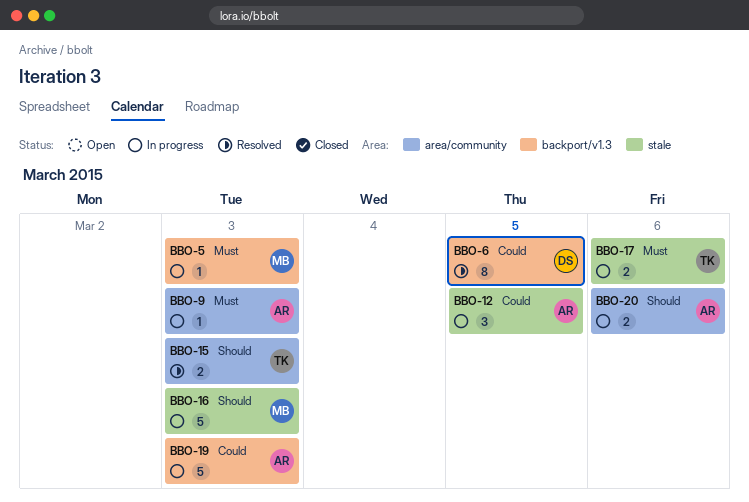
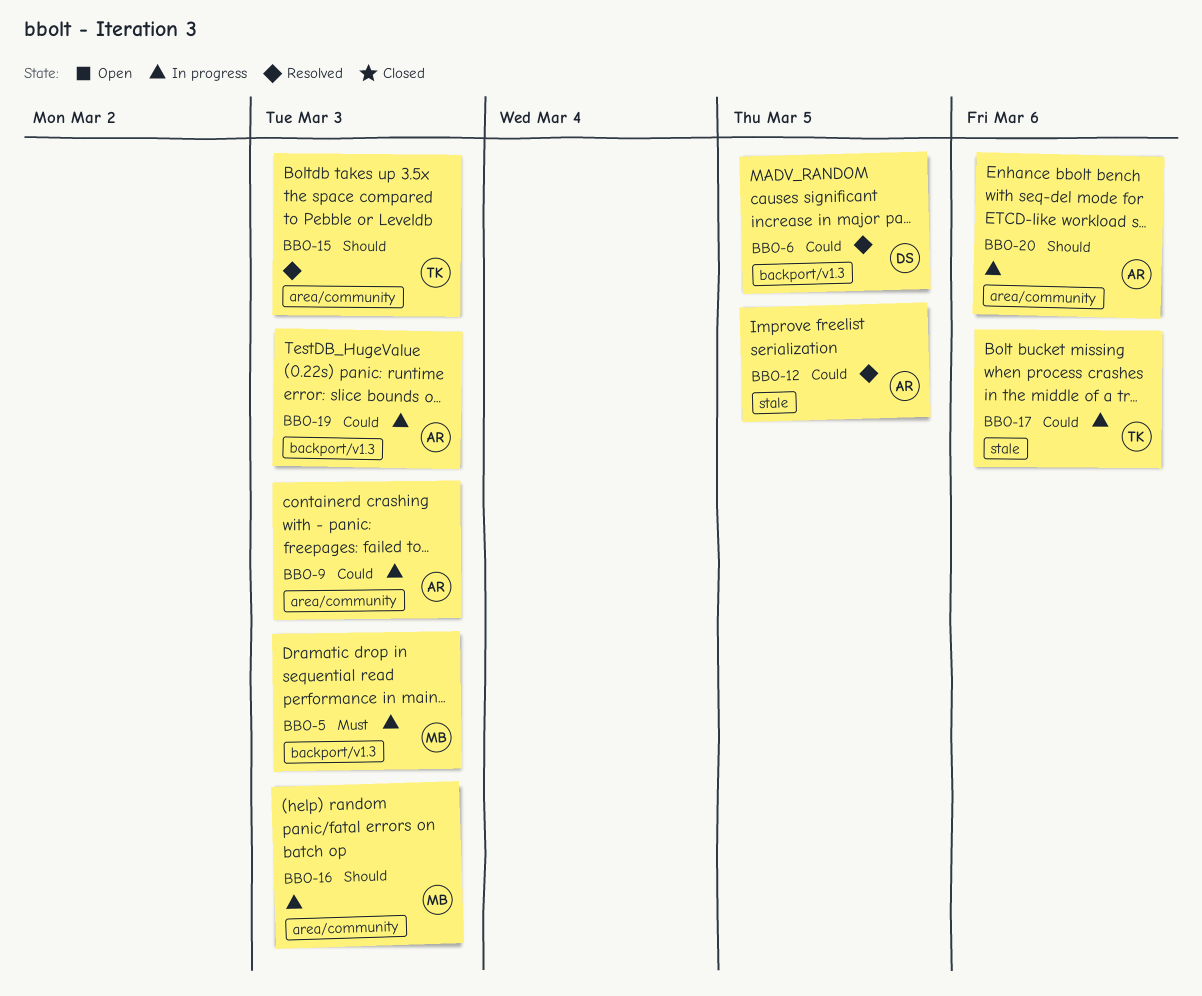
BBO-9, priority: Must -> Could
BBO-12, status: In progress -> Resolved
BBO-16, label: stale -> area/community
BBO-17, priority: Must -> Could

